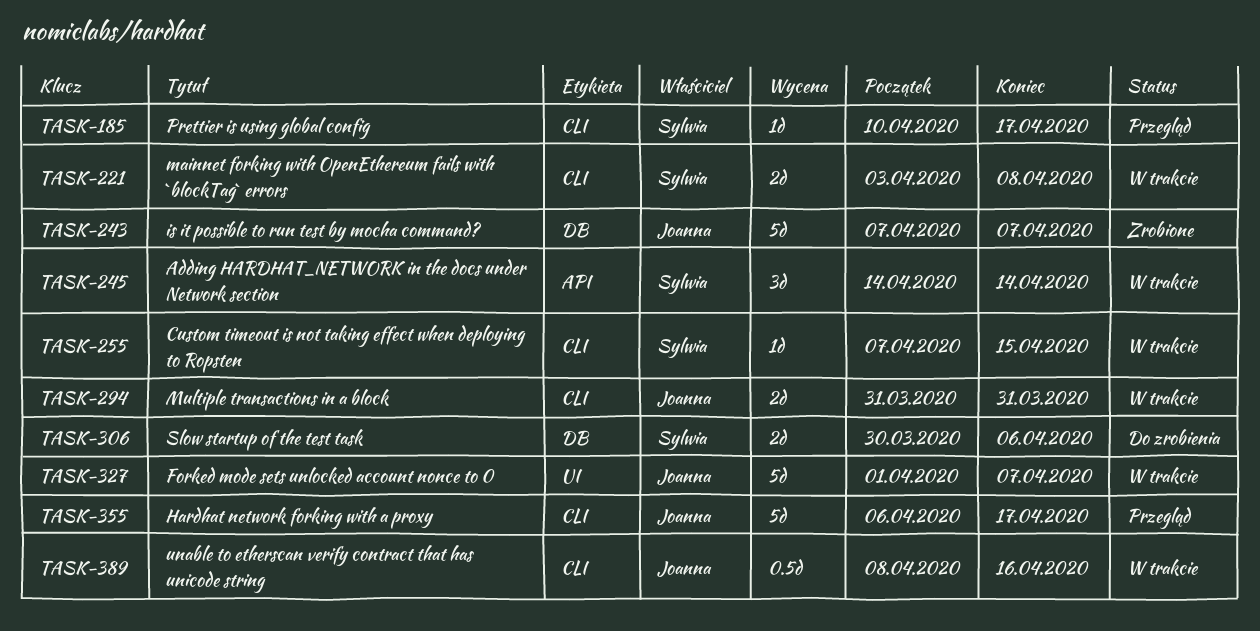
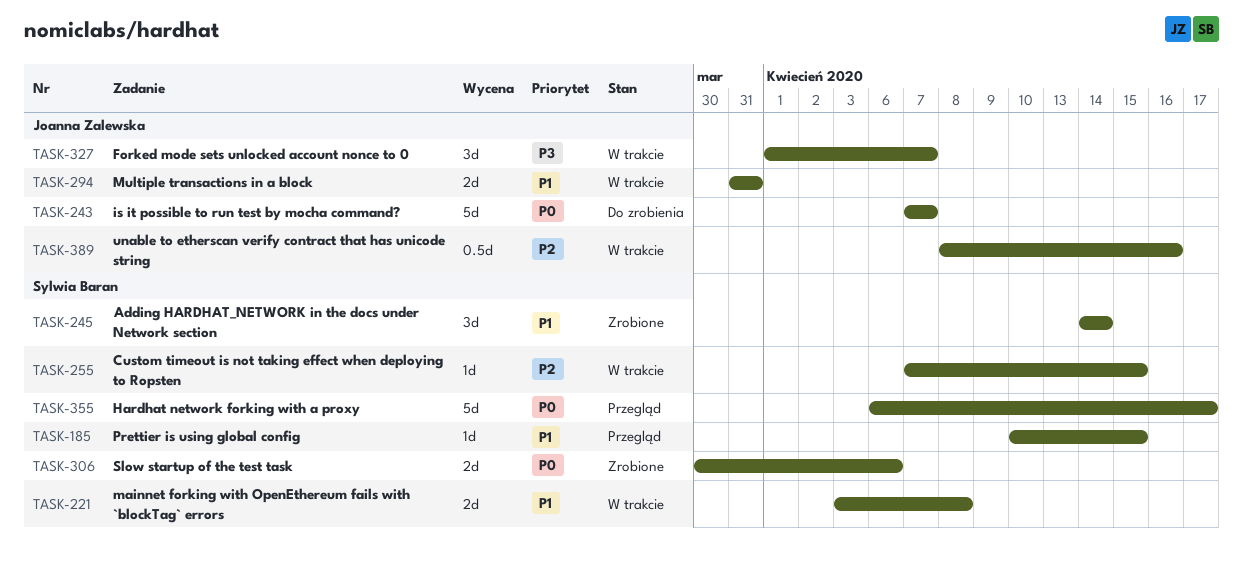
TASK-185, due: Apr 17 -> Apr 15
TASK-243, status: Zrobione -> Do zrobienia
TASK-245, status: W trakcie -> Zrobione
TASK-306, status: Do zrobienia -> Zrobione
TASK-327, estimate: 5d -> 3d
TASK-355, owner: Joanna Zalewska -> Sylwia Baran

